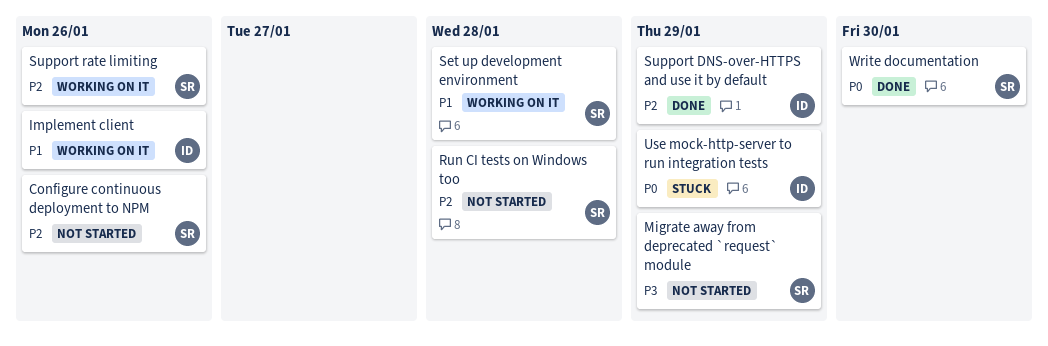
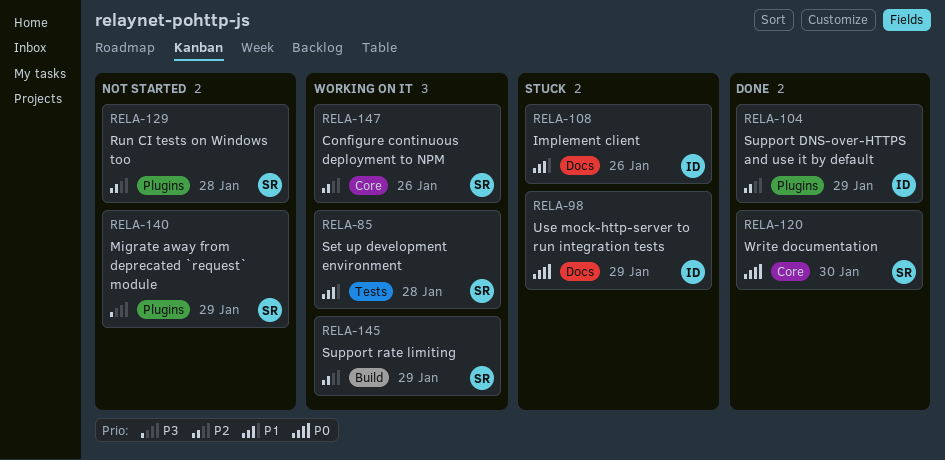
Configure continuous deployment to NPM, status: Not started -> Working on it
Implement client, status: Working on it -> Stuck
Support rate limiting, due: Jan 26 -> Jan 29

